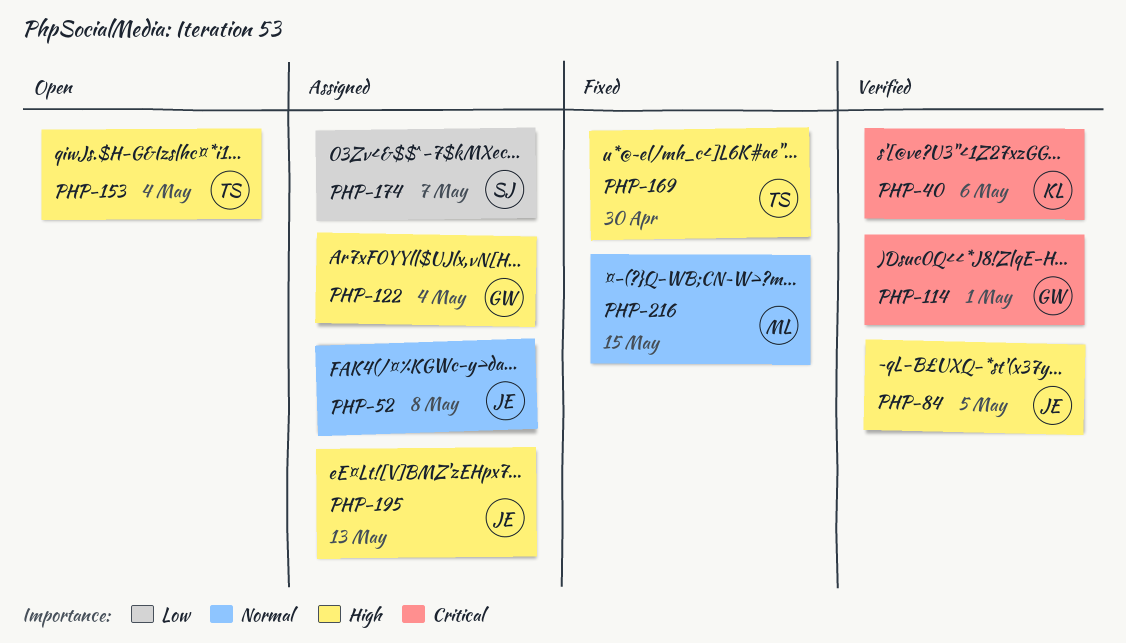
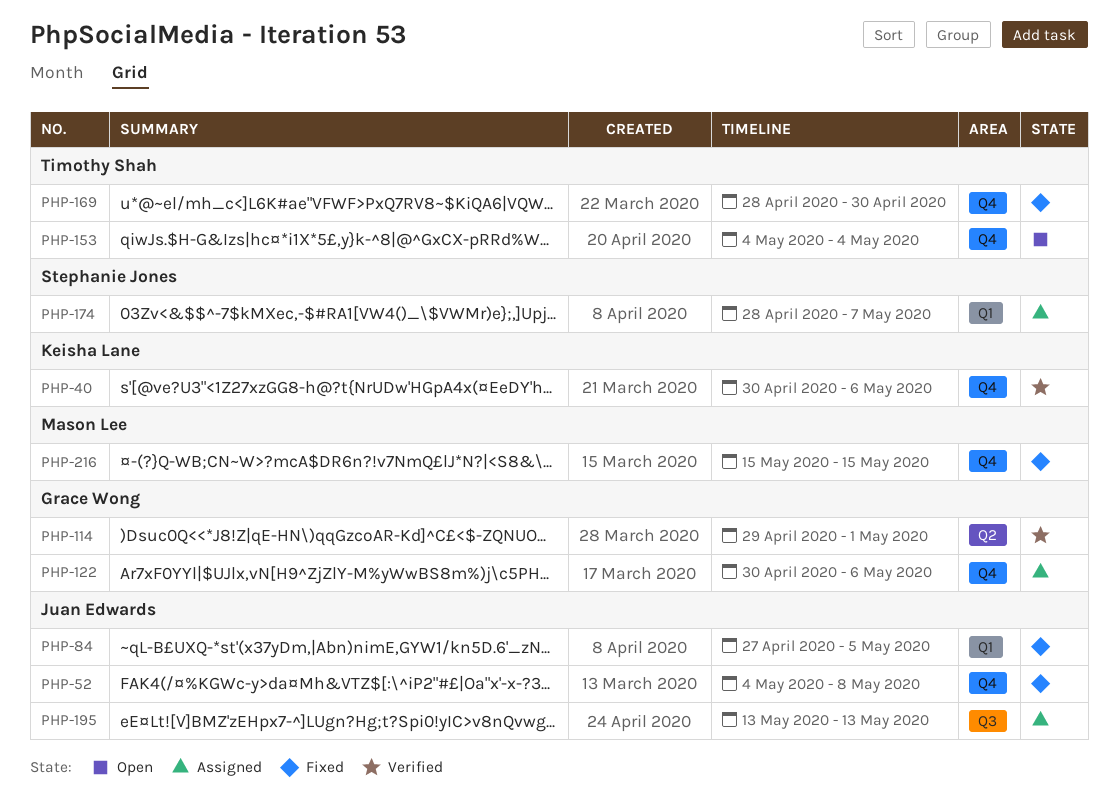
PHP-52, status: Assigned -> Fixed
PHP-84, status: Verified -> Fixed
PHP-122, due: May 4 -> May 6

